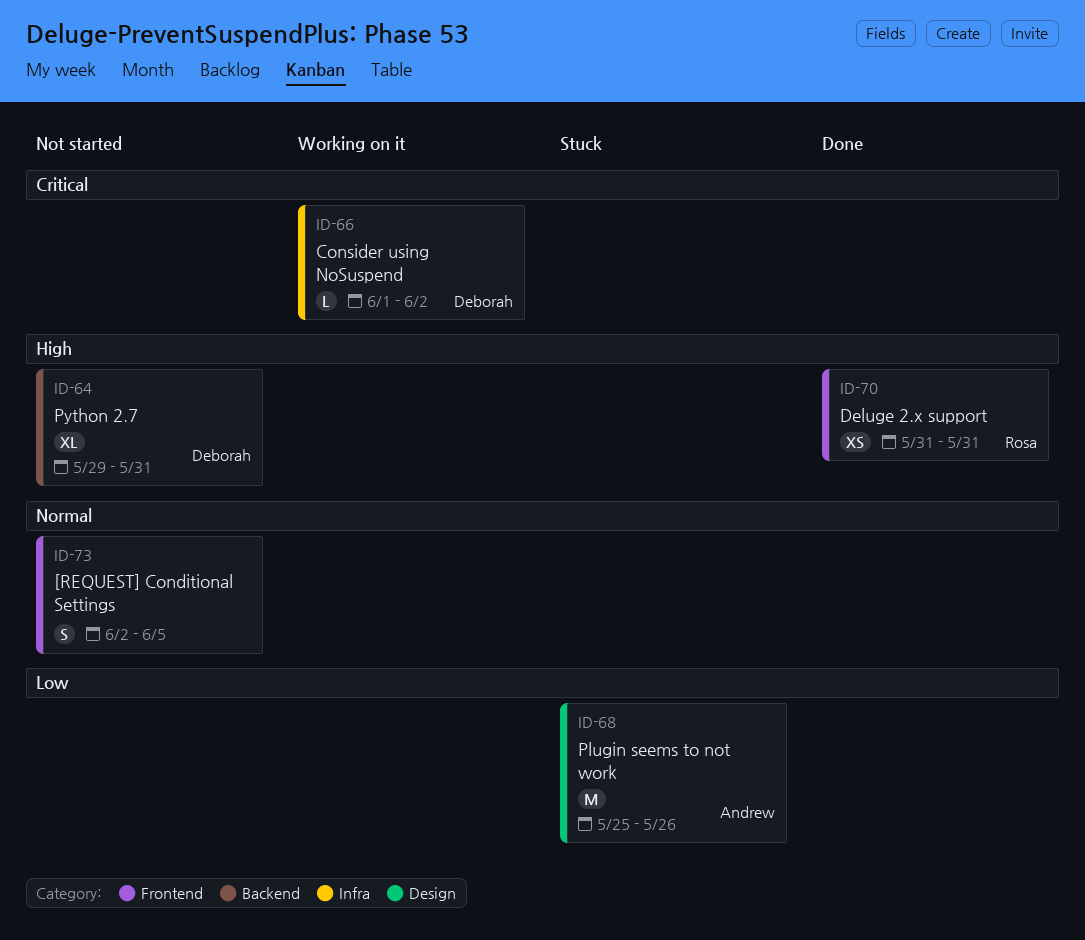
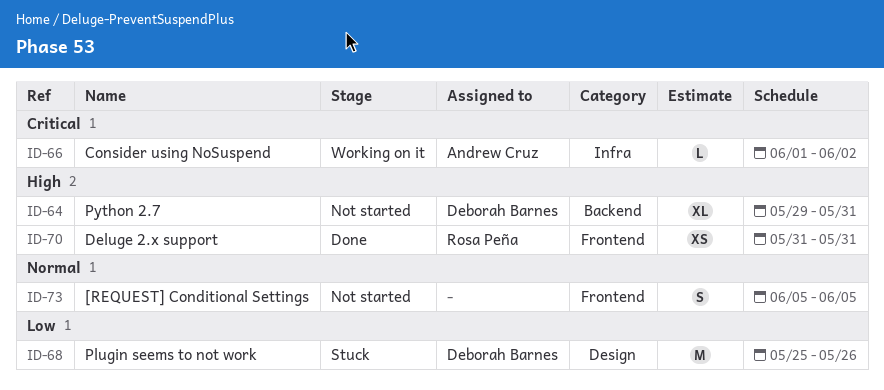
ID-66, owner: Deborah Barnes -> Andrew Cruz
ID-68, owner: Andrew Cruz -> Deborah Barnes
ID-73, start: Jun 2 -> Jun 5

